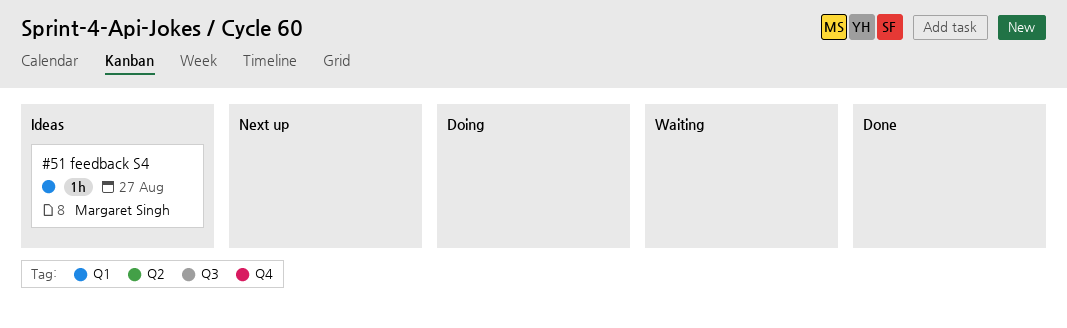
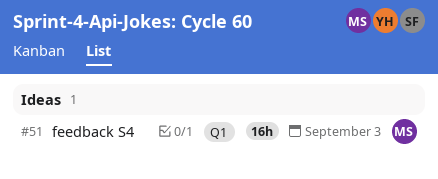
#51, estimate: 1h -> 16h
#51, due: Aug 27 -> Sep 3

